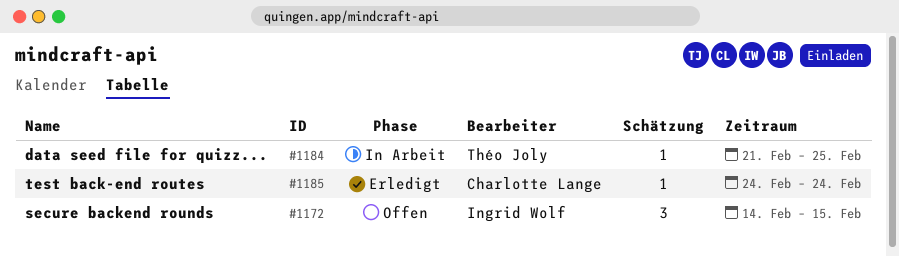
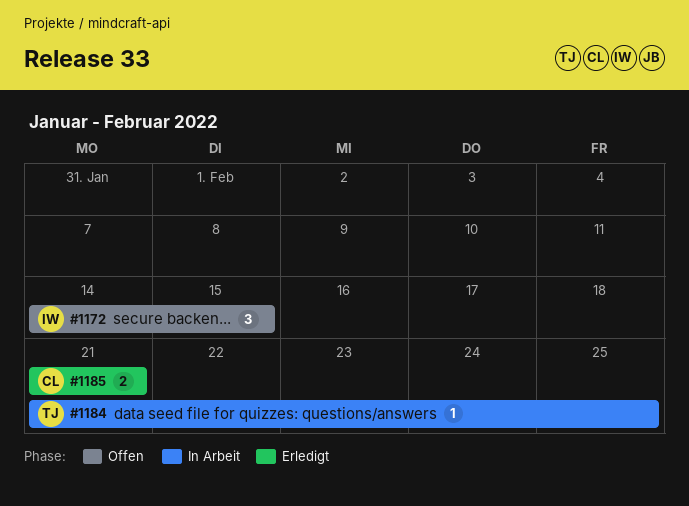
#1185, estimate: 1 -> 2
#1185, start: Feb 24 -> Feb 21
#1185, due: Feb 24 -> Feb 21

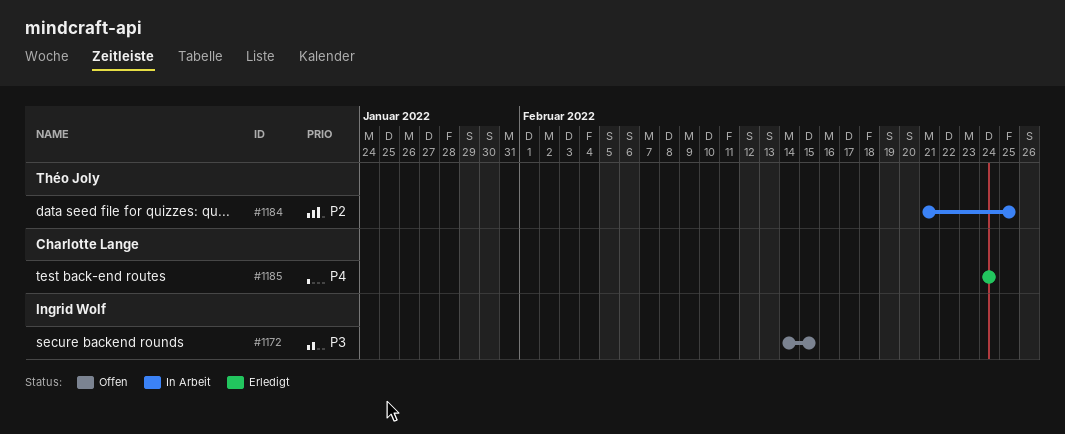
#1185, start: Feb 21 -> Feb 24
#1185, due: Feb 21 -> Feb 24

